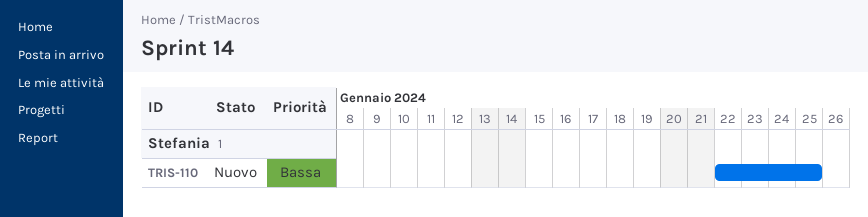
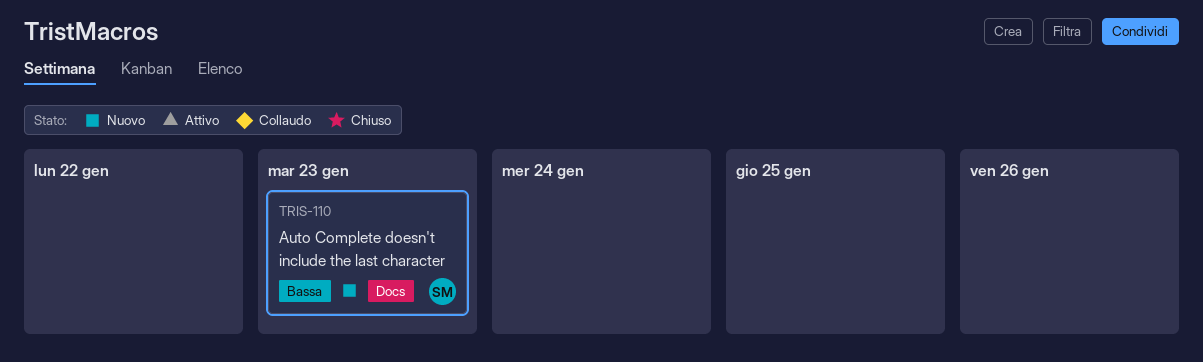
TRIS-110, due: Jan 25 -> Jan 23

